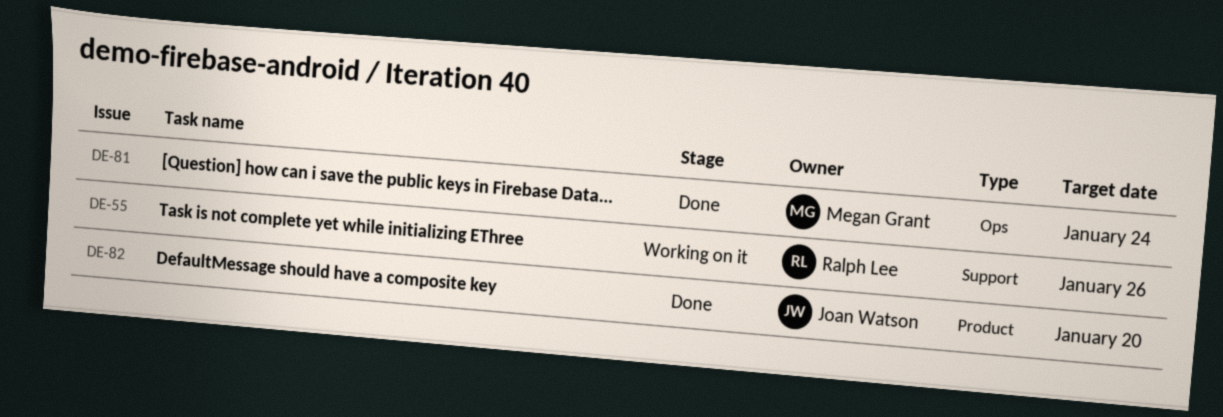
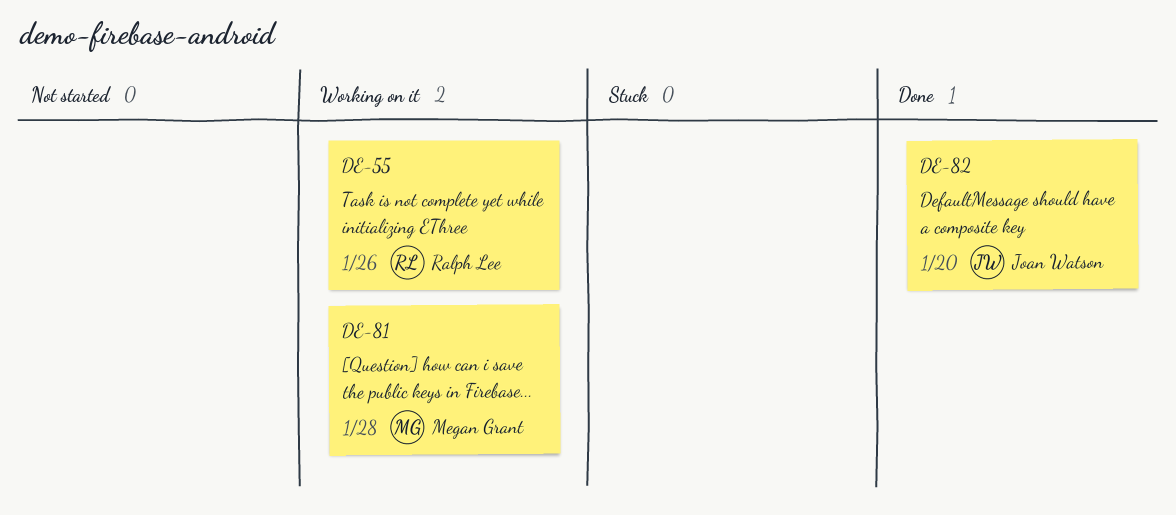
DE-81, status: Done -> Working on it
DE-81, due: Jan 24 -> Jan 28

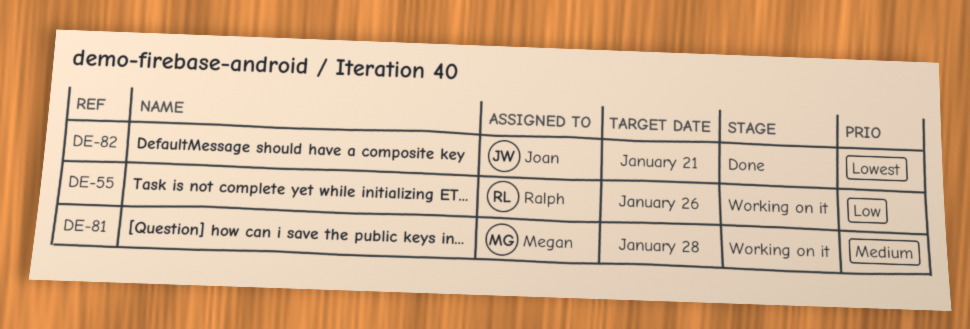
DE-82, due: Jan 20 -> Jan 21

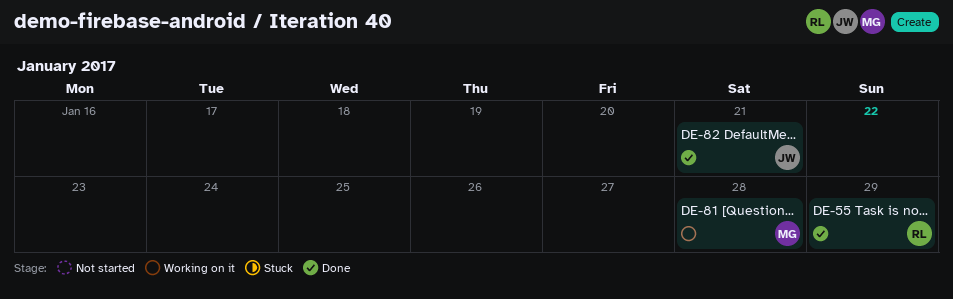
DE-55, status: Working on it -> Done
DE-55, due: Jan 26 -> Jan 29

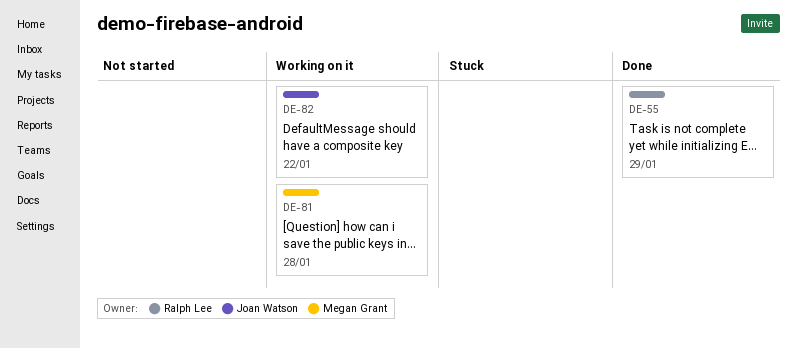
DE-82, status: Done -> Working on it
DE-82, due: Jan 21 -> Jan 22

